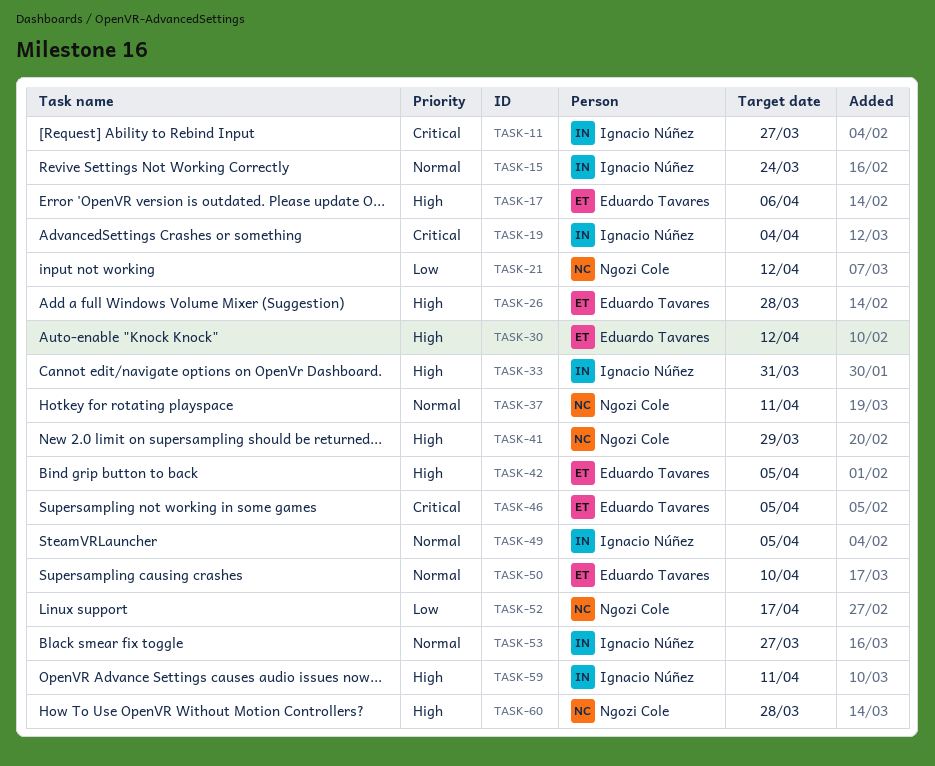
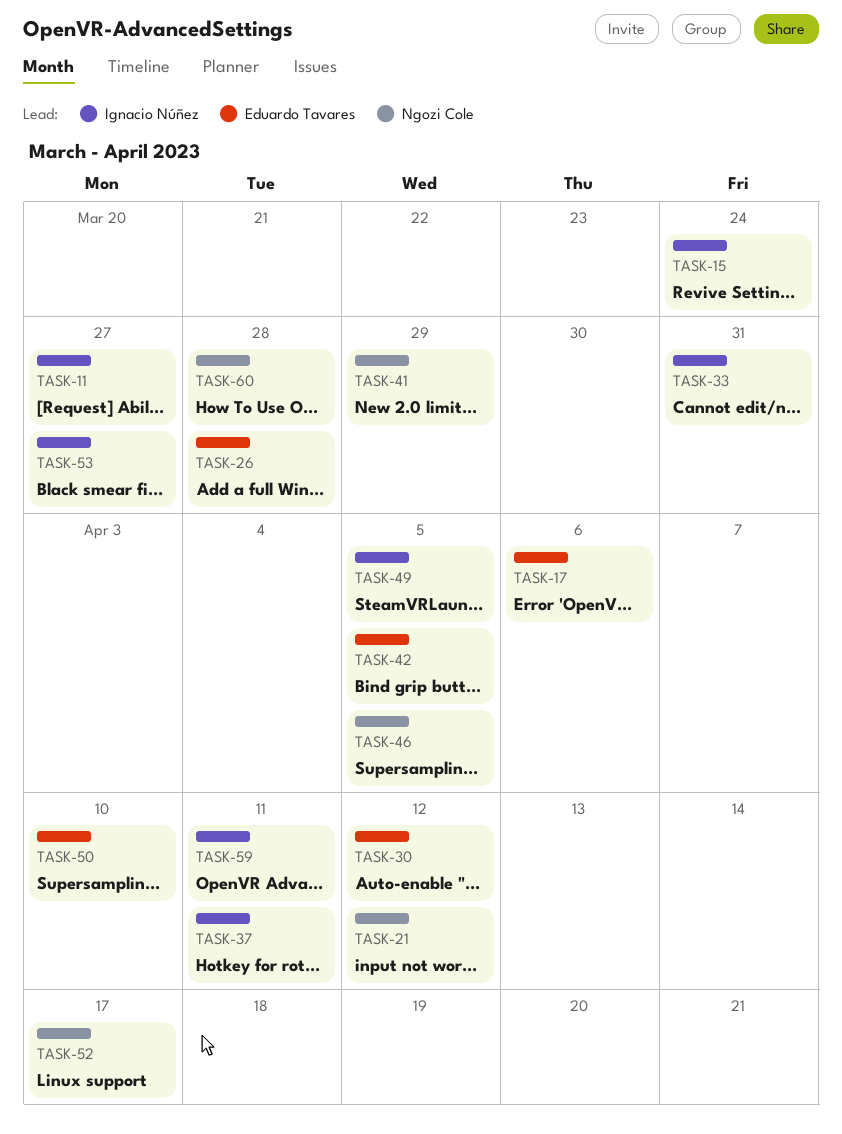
TASK-19: present -> none
TASK-37, owner: Ngozi Cole -> Ignacio Núñez
TASK-46, owner: Eduardo Tavares -> Ngozi Cole

